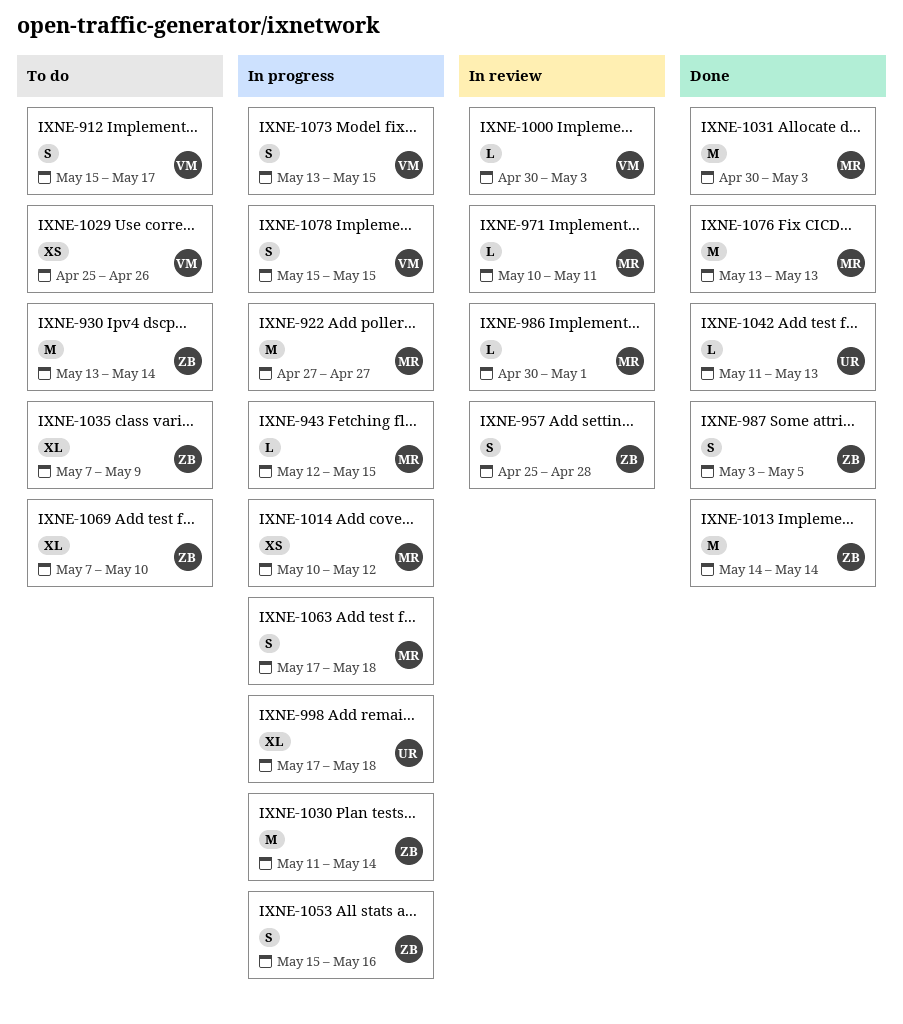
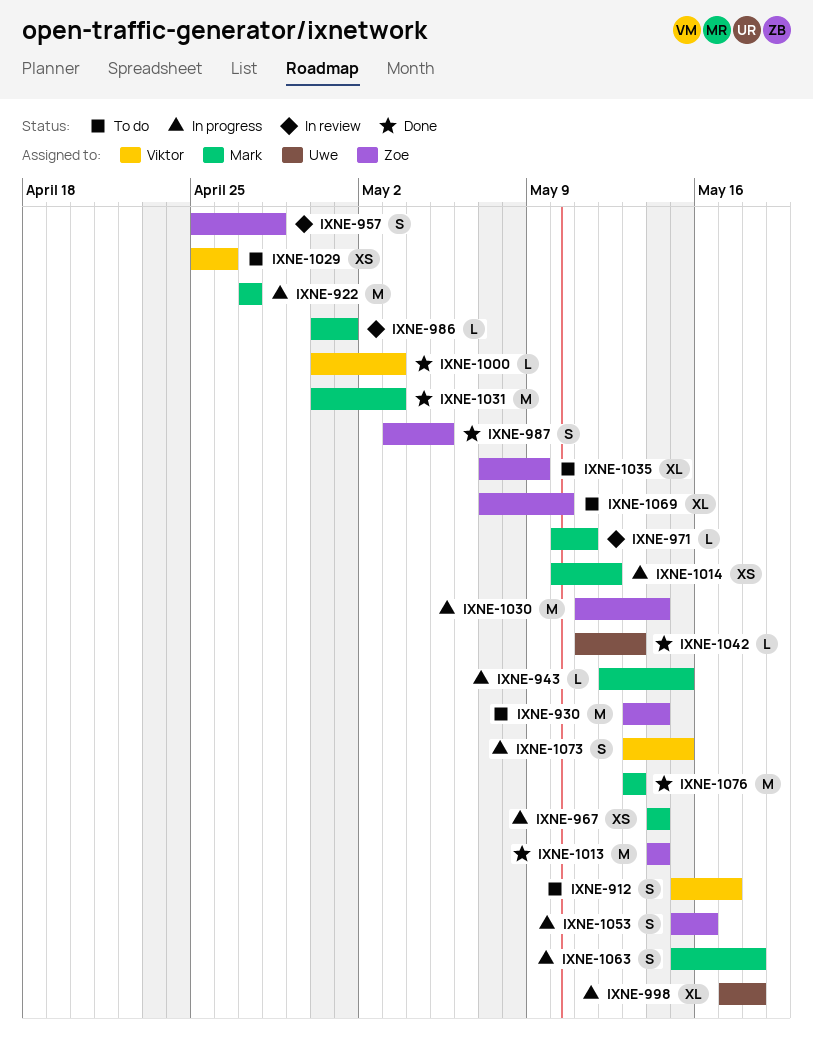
IXNE-967: none -> present
IXNE-1000, status: In review -> Done
IXNE-1063, start: May 17 -> May 15
IXNE-1078: present -> none

